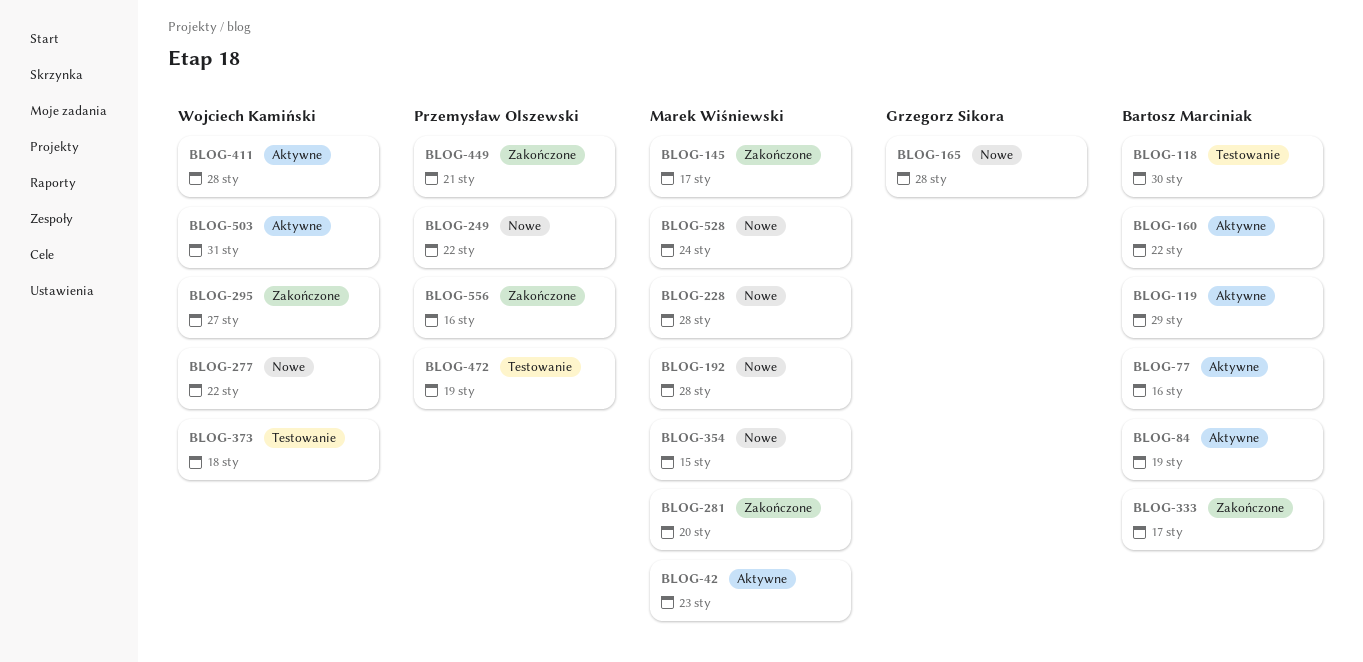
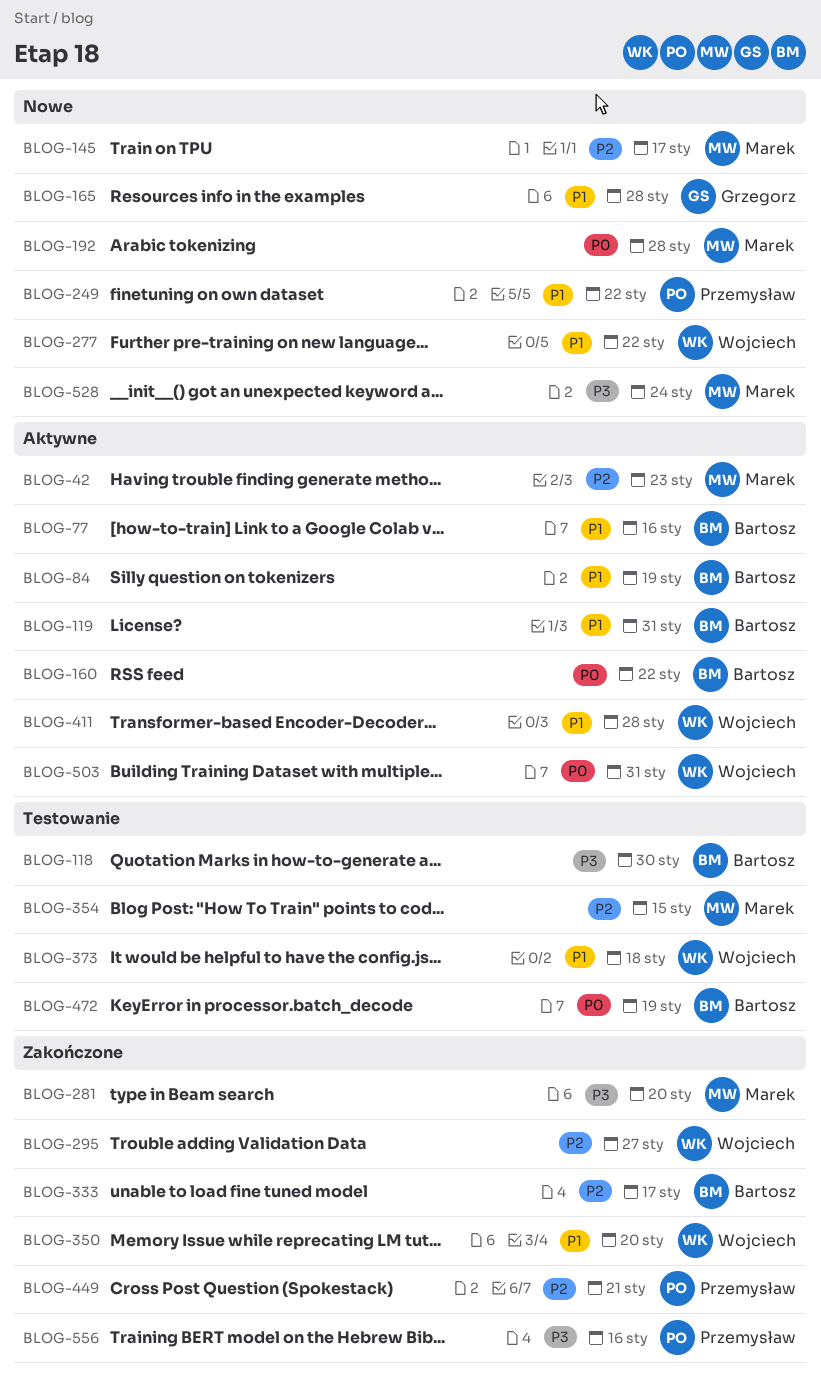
BLOG-119, due: Jan 29 -> Jan 31
BLOG-145, status: Zakończone -> Nowe
BLOG-228: present -> none
BLOG-350: none -> present
BLOG-354, status: Nowe -> Testowanie
BLOG-472, owner: Przemysław Olszewski -> Bartosz Marciniak

